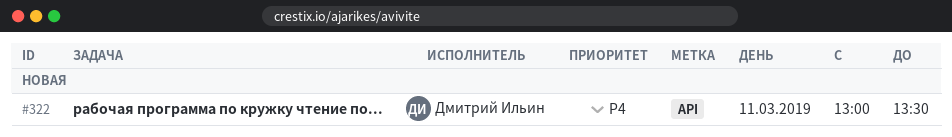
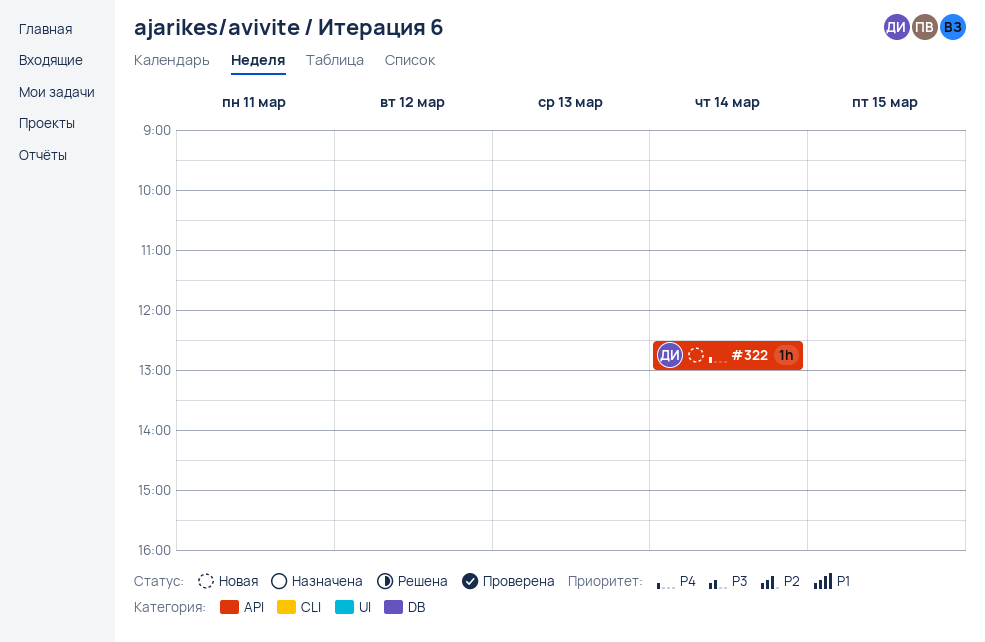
#322, day: Mar 11 -> Mar 14
#322, begins: 13:00 -> 12:30
#322, ends: 13:30 -> 13:00

